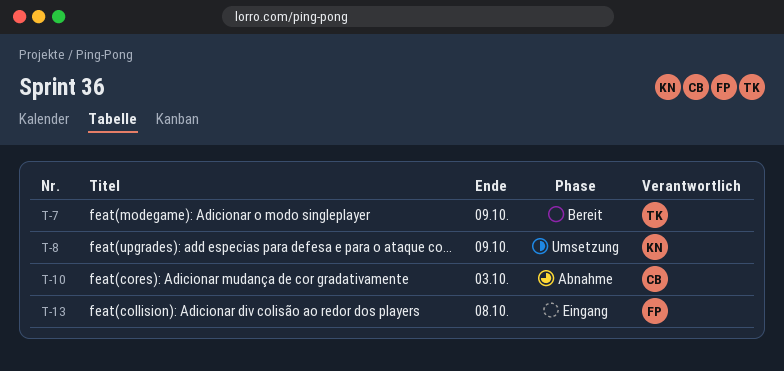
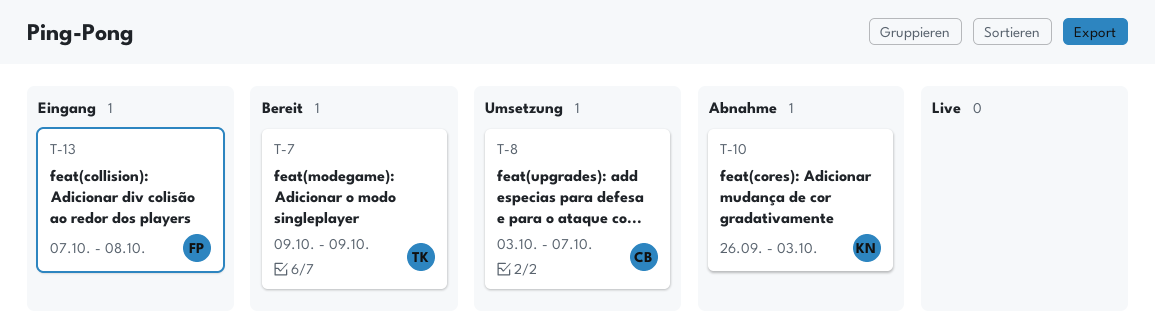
T-8, owner: KN -> CB
T-8, due: Oct 9 -> Oct 7
T-10, owner: CB -> KN

